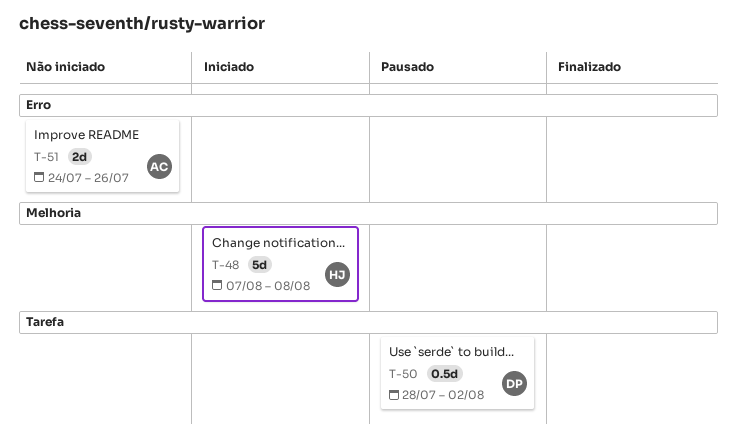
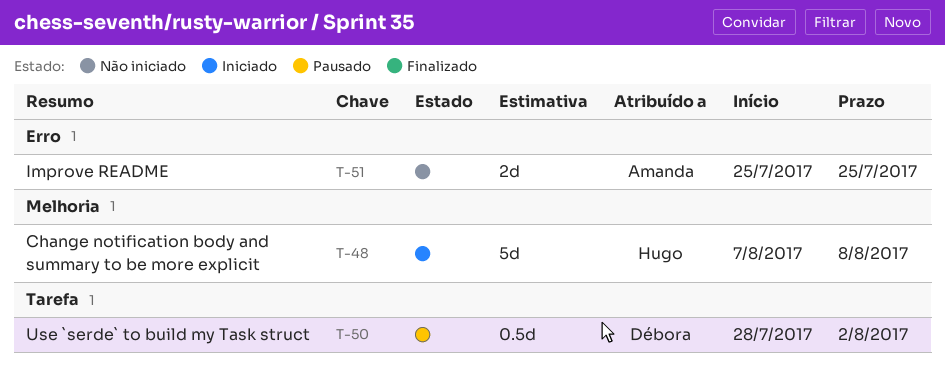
T-51, start: Jul 24 -> Jul 25
T-51, due: Jul 26 -> Jul 25

